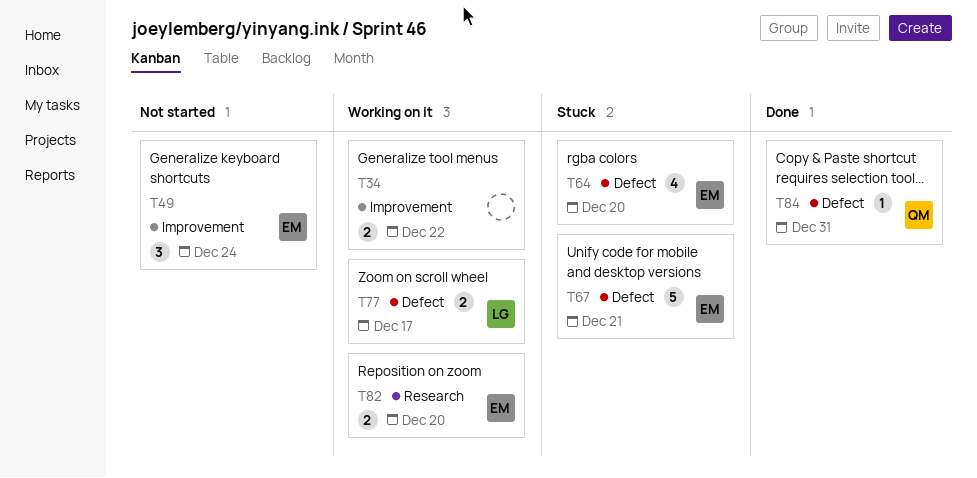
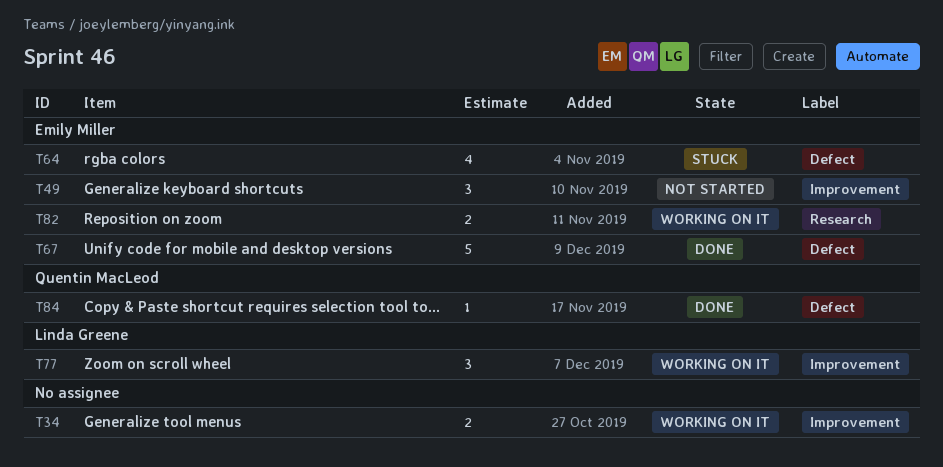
T67, status: Stuck -> Done
T77, label: Defect -> Improvement
T77, estimate: 2 -> 3

